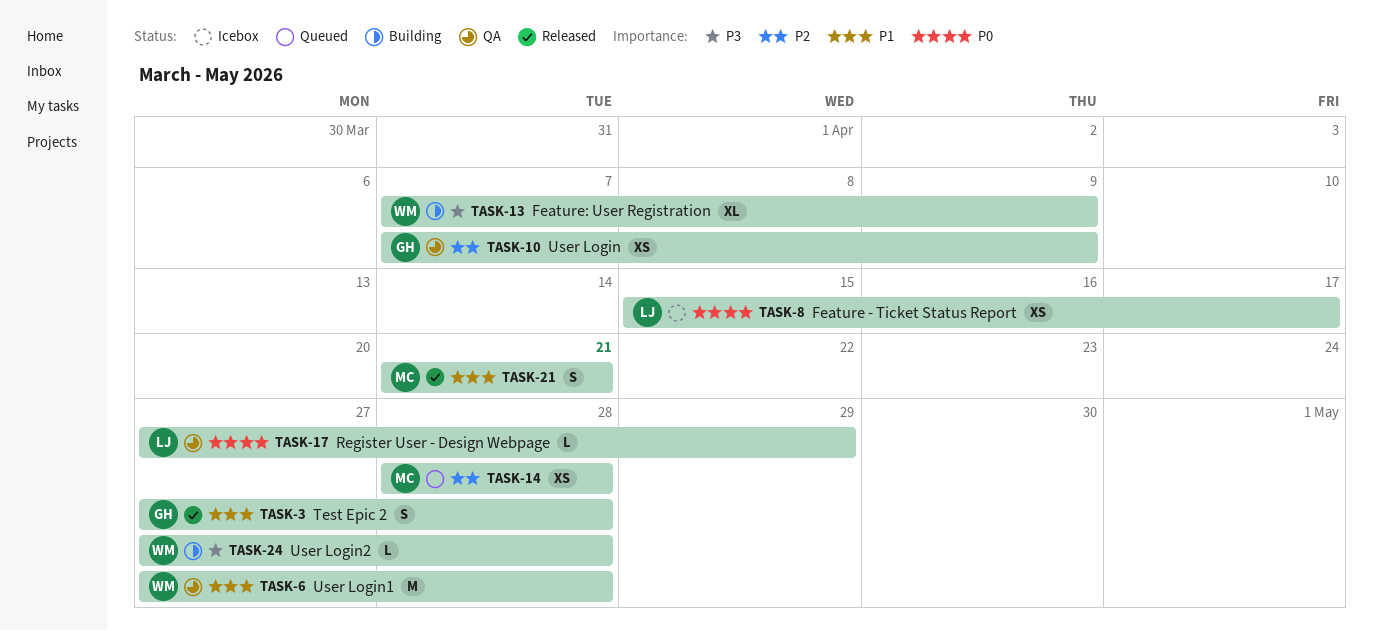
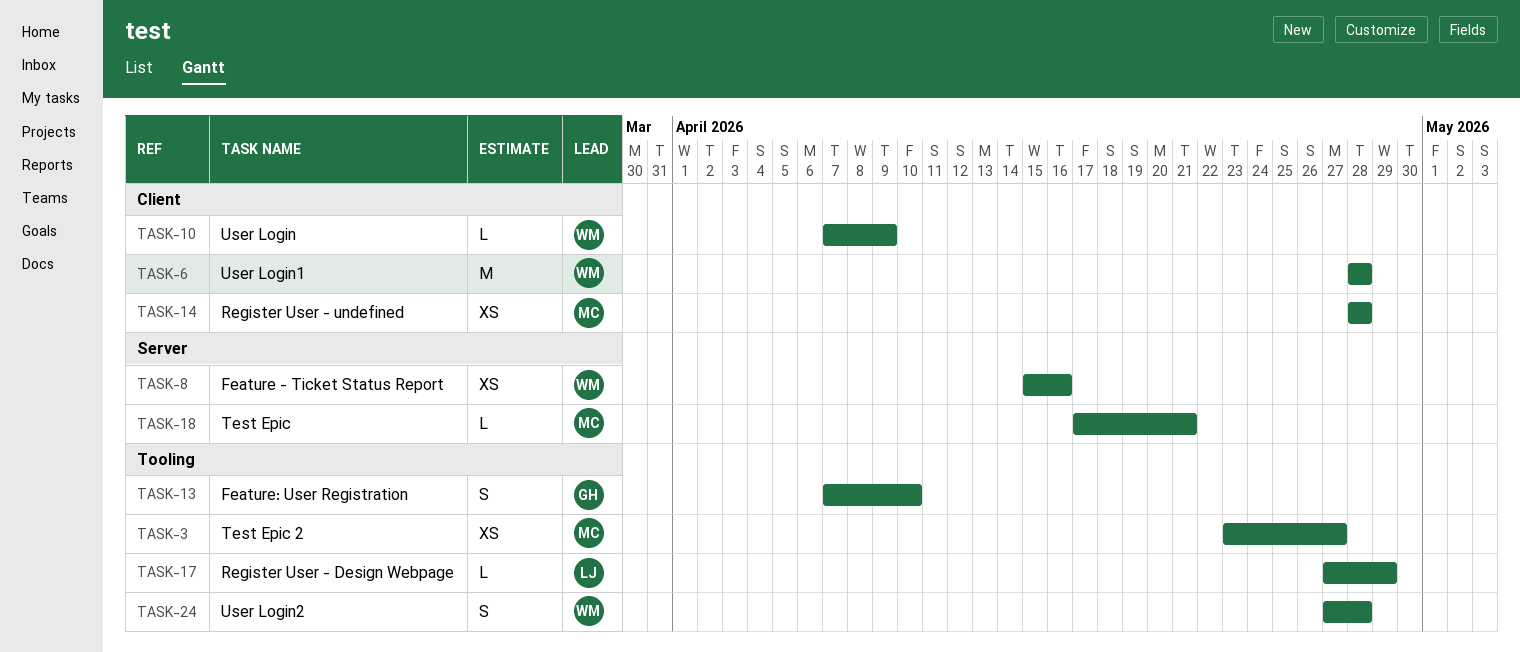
TASK-3, owner: GH -> MC
TASK-3, estimate: S -> XS
TASK-3, start: Apr 27 -> Apr 23
TASK-3, due: Apr 28 -> Apr 27
TASK-6, start: Apr 27 -> Apr 28
TASK-8, owner: LJ -> WM
TASK-8, due: Apr 17 -> Apr 16
TASK-10, owner: GH -> WM
TASK-10, estimate: XS -> L
TASK-13, owner: WM -> GH
TASK-13, estimate: XL -> S
TASK-13, due: Apr 9 -> Apr 10
TASK-18: none -> present
TASK-21: present -> none
TASK-24, estimate: L -> S

